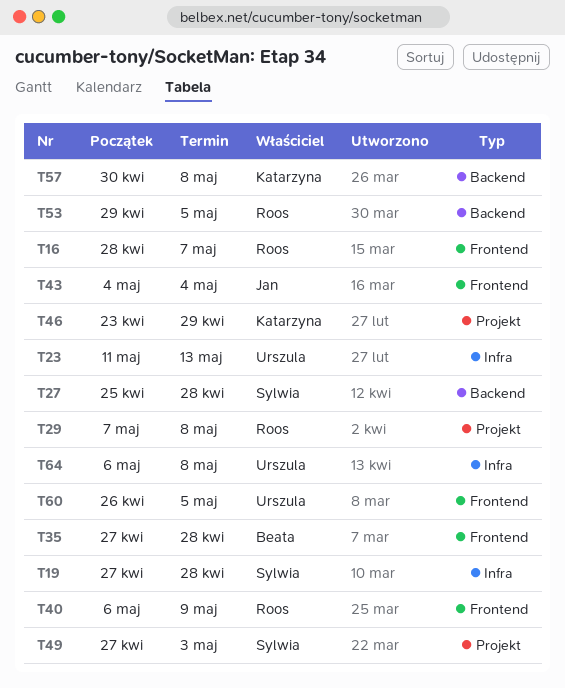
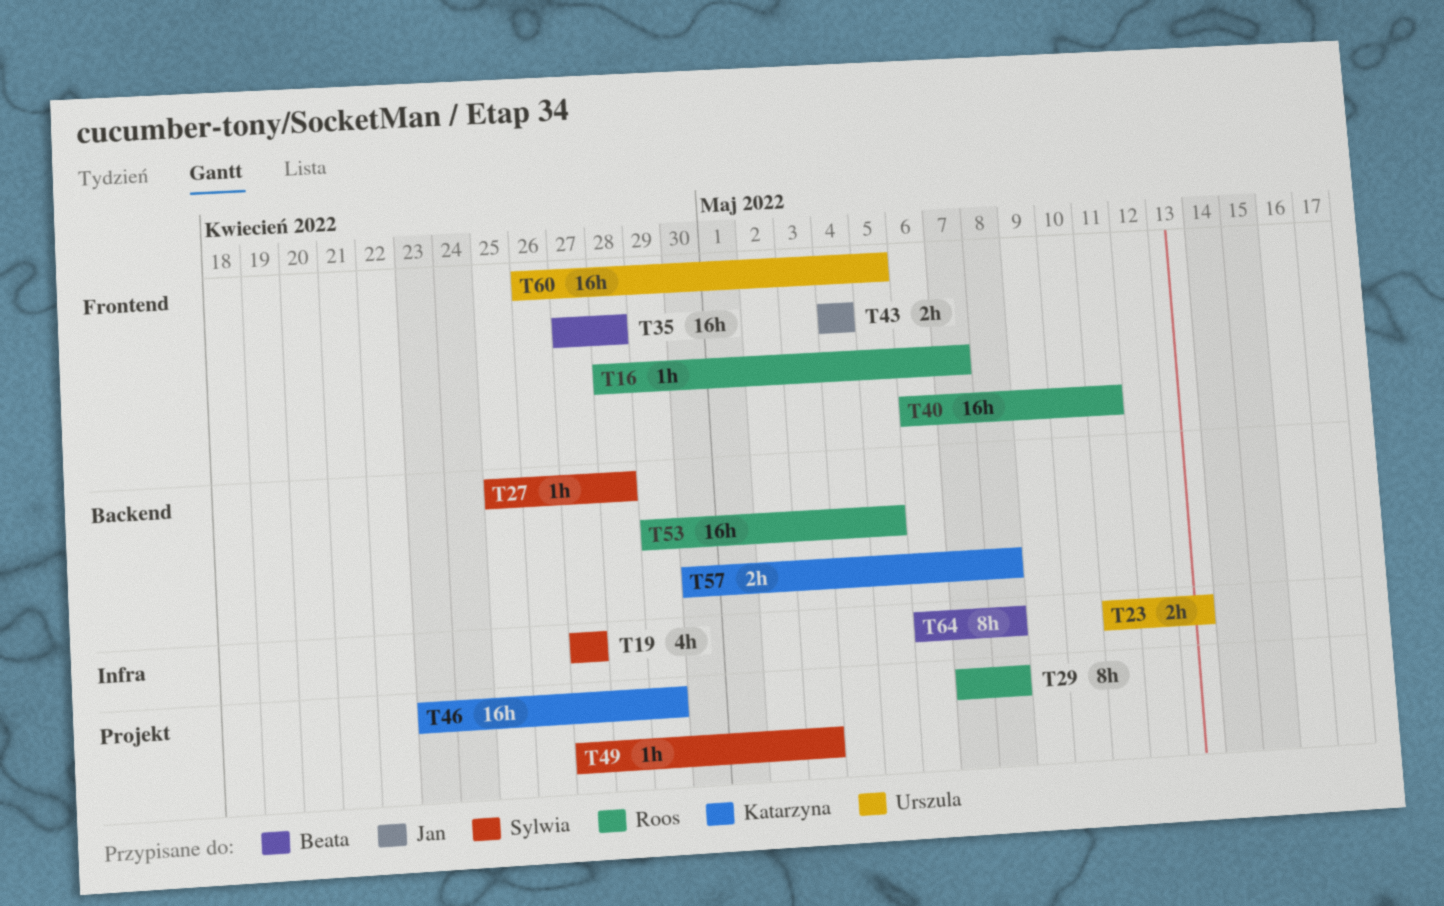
T19, due: Apr 28 -> Apr 27
T40, due: May 9 -> May 11
T64, owner: Urszula -> Beata

